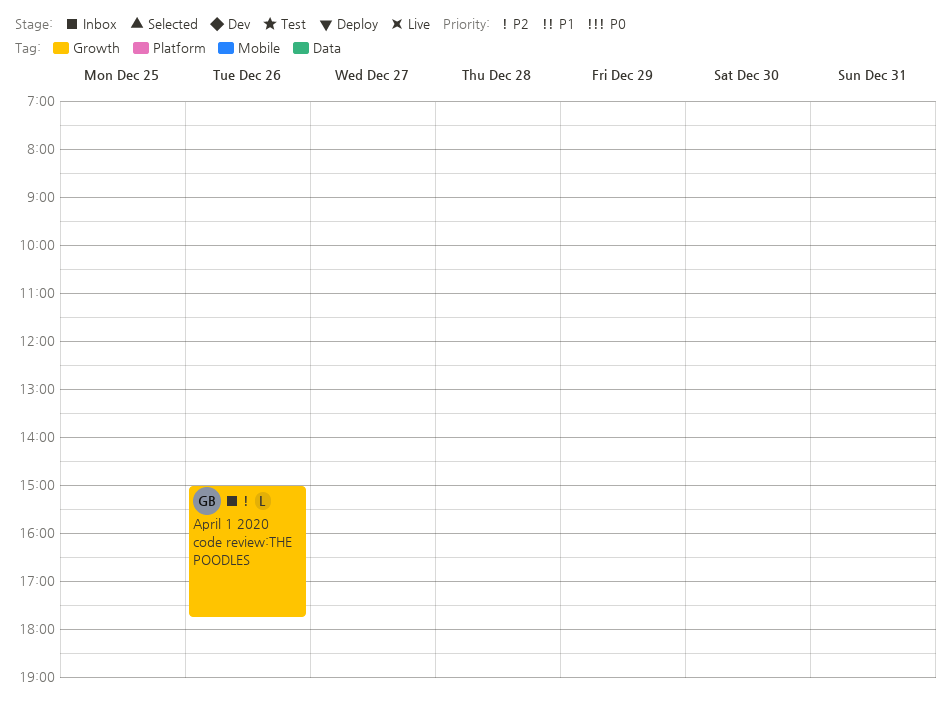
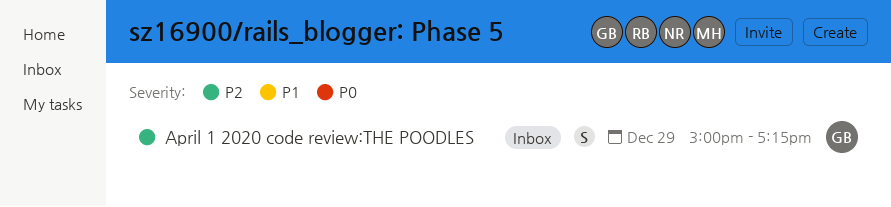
April 1 2020 code review:THE POODLES, estimate: L -> S
April 1 2020 code review:THE POODLES, day: Dec 26 -> Dec 29
April 1 2020 code review:THE POODLES, ends: 17:45 -> 17:15

